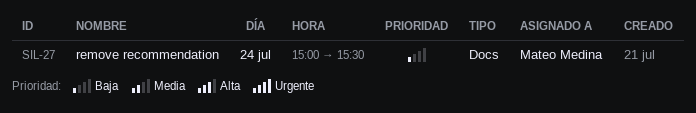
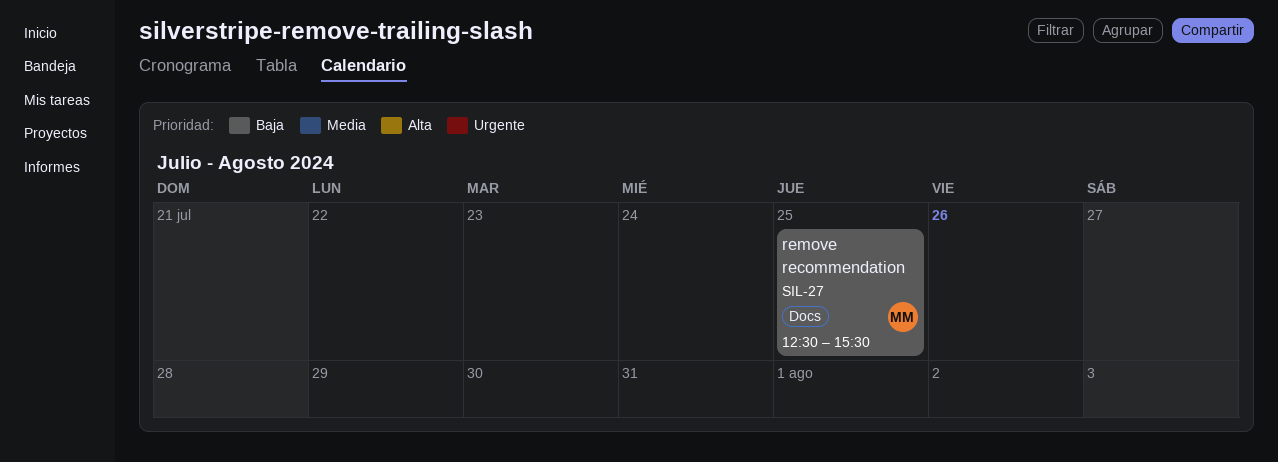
SIL-27, day: Jul 24 -> Jul 25
SIL-27, begins: 15:00 -> 12:30

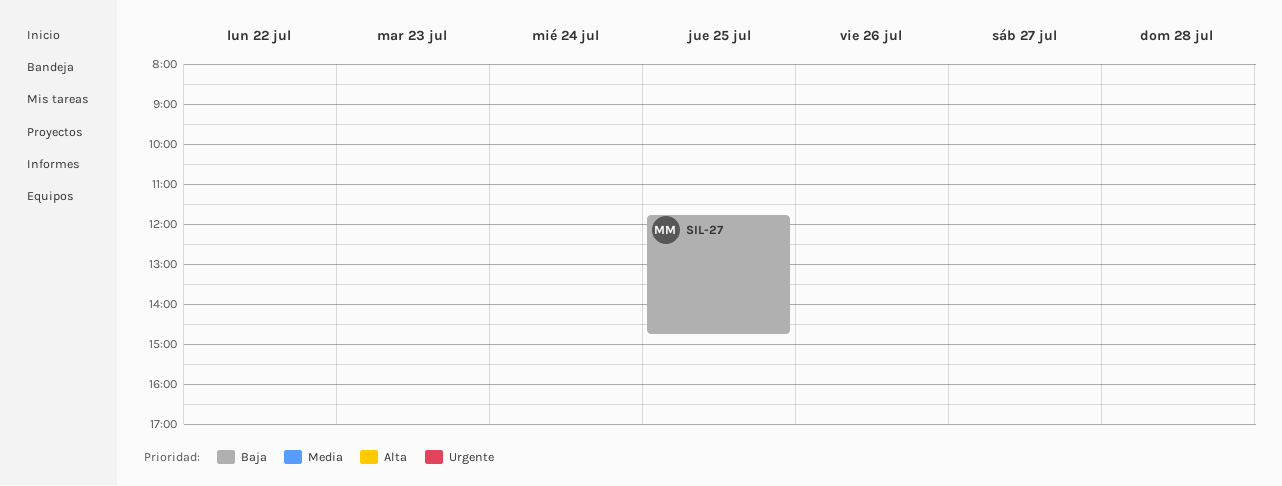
SIL-27, begins: 12:30 -> 11:45
SIL-27, ends: 15:30 -> 14:45

